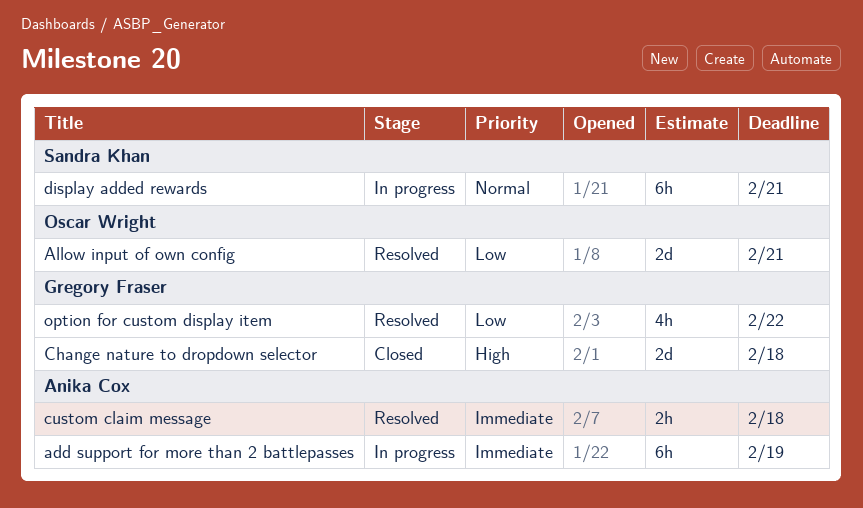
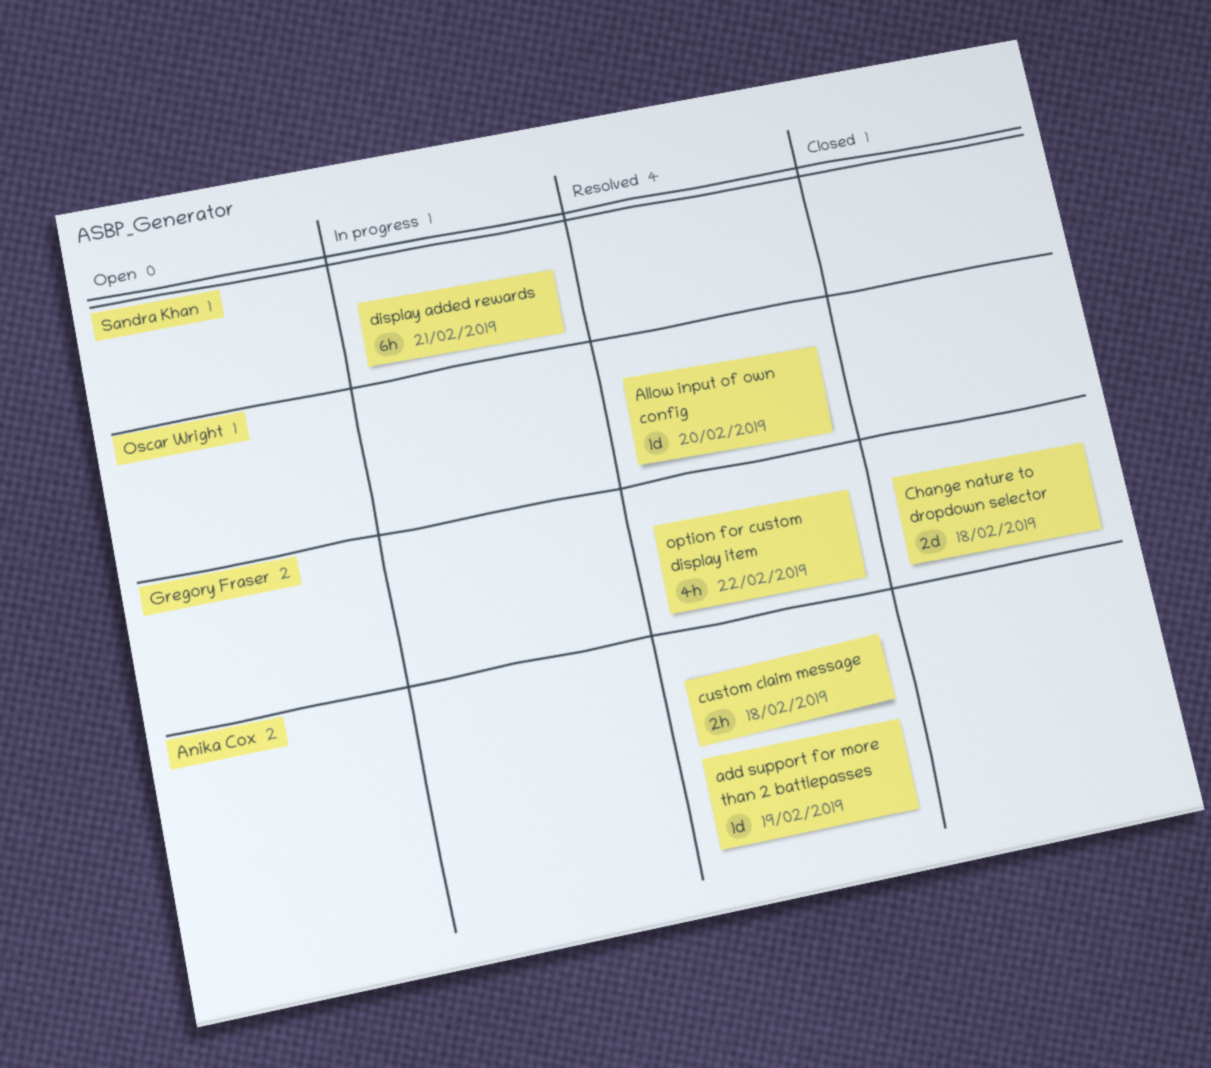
add support for more than 2 battlepasses, status: In progress -> Resolved
add support for more than 2 battlepasses, estimate: 6h -> 1d
Allow input of own config, estimate: 2d -> 1d
Allow input of own config, due: Feb 21 -> Feb 20

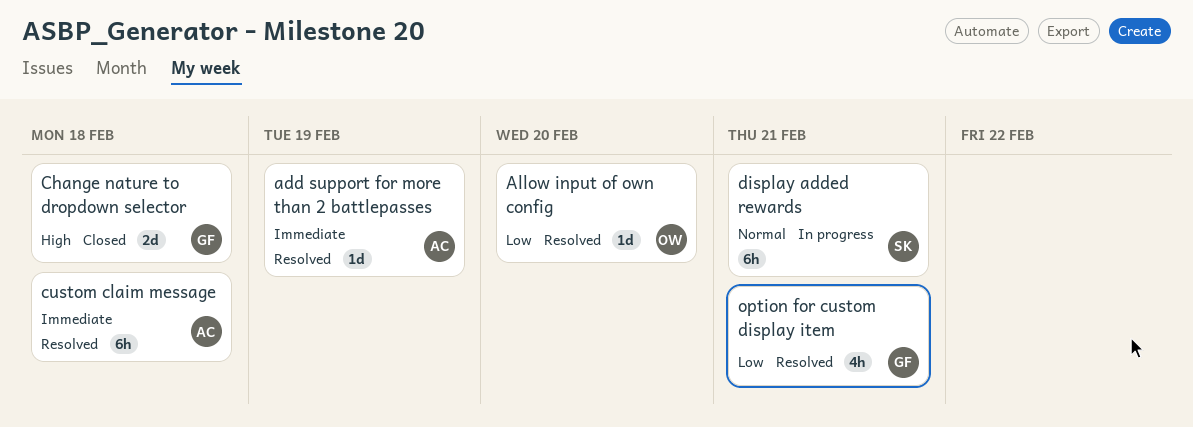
custom claim message, estimate: 2h -> 6h
option for custom display item, due: Feb 22 -> Feb 21

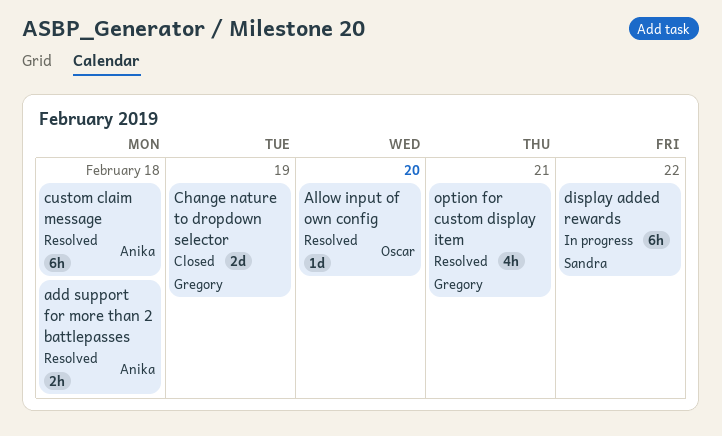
add support for more than 2 battlepasses, estimate: 1d -> 2h
add support for more than 2 battlepasses, due: Feb 19 -> Feb 18
Change nature to dropdown selector, due: Feb 18 -> Feb 19
display added rewards, due: Feb 21 -> Feb 22

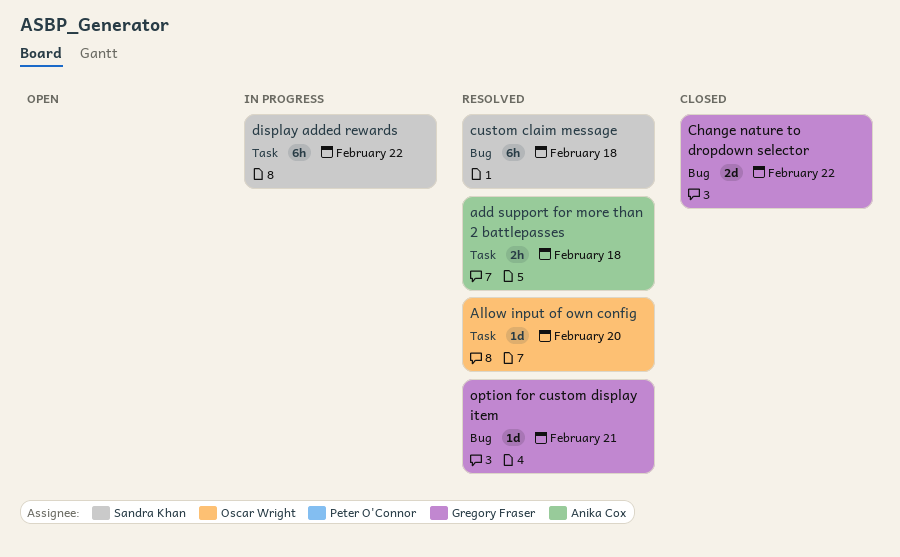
Change nature to dropdown selector, due: Feb 19 -> Feb 22
custom claim message, owner: Anika Cox -> Sandra Khan
option for custom display item, estimate: 4h -> 1d

